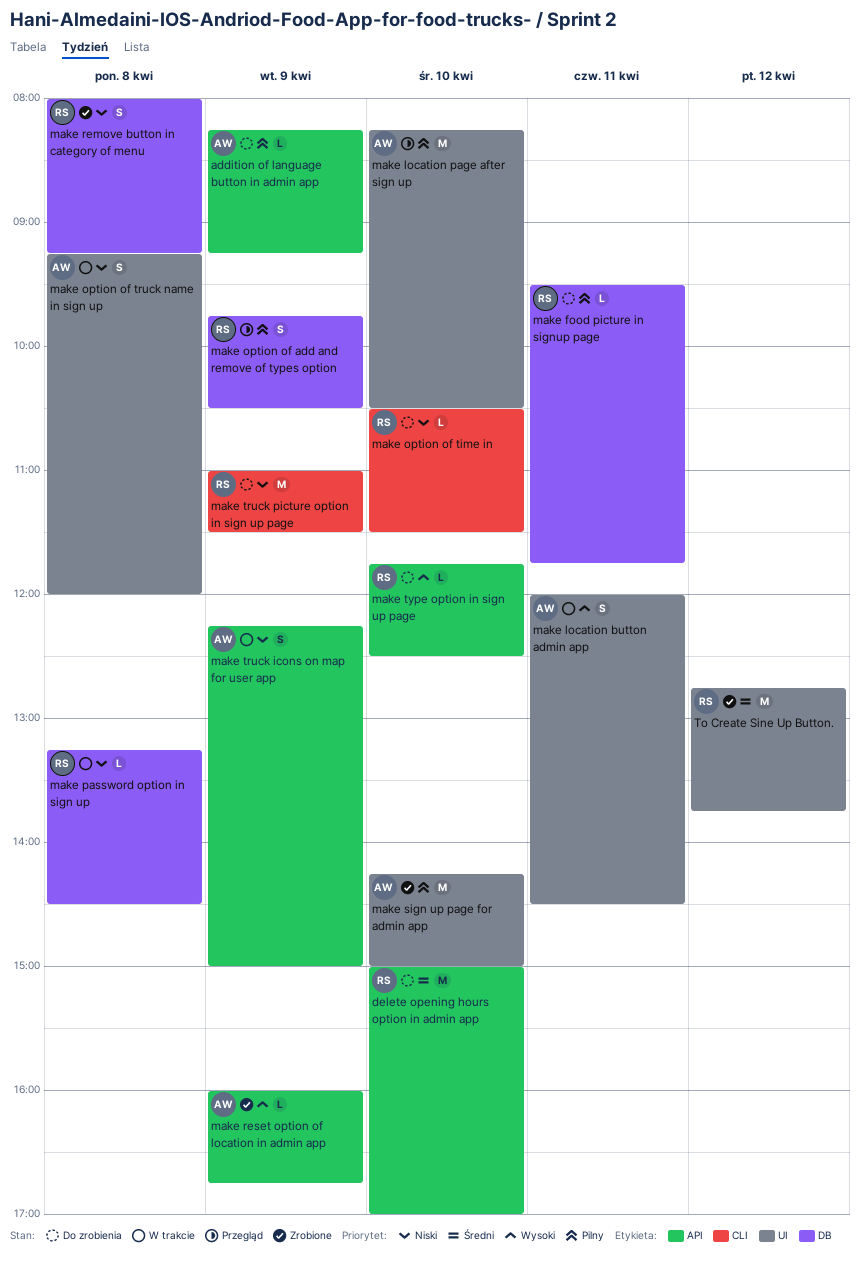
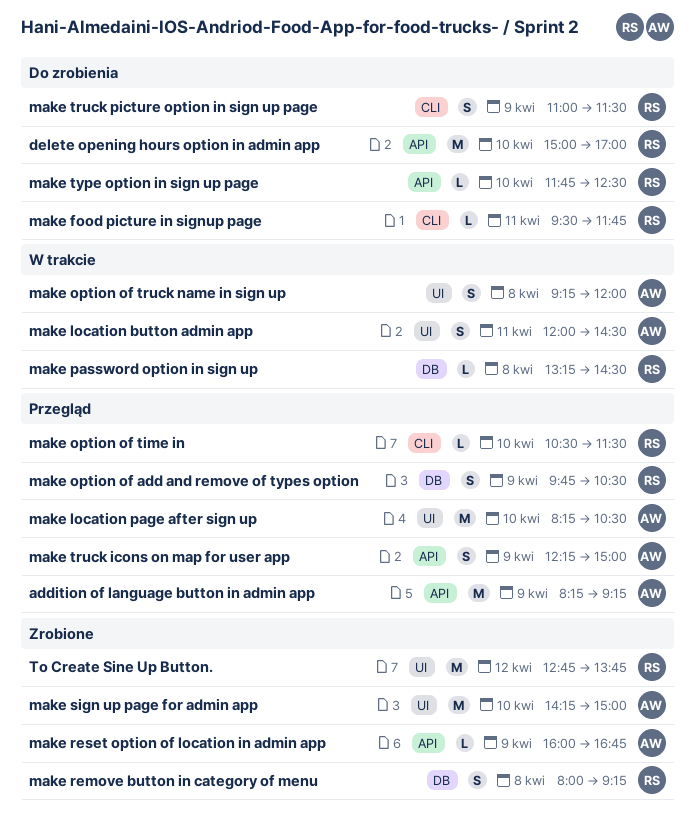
addition of language button in admin app, status: Do zrobienia -> Przegląd
addition of language button in admin app, estimate: L -> M
make food picture in signup page, label: DB -> CLI
make option of time in, status: Do zrobienia -> Przegląd
make truck icons on map for user app, status: W trakcie -> Przegląd
make truck picture option in sign up page, estimate: M -> S

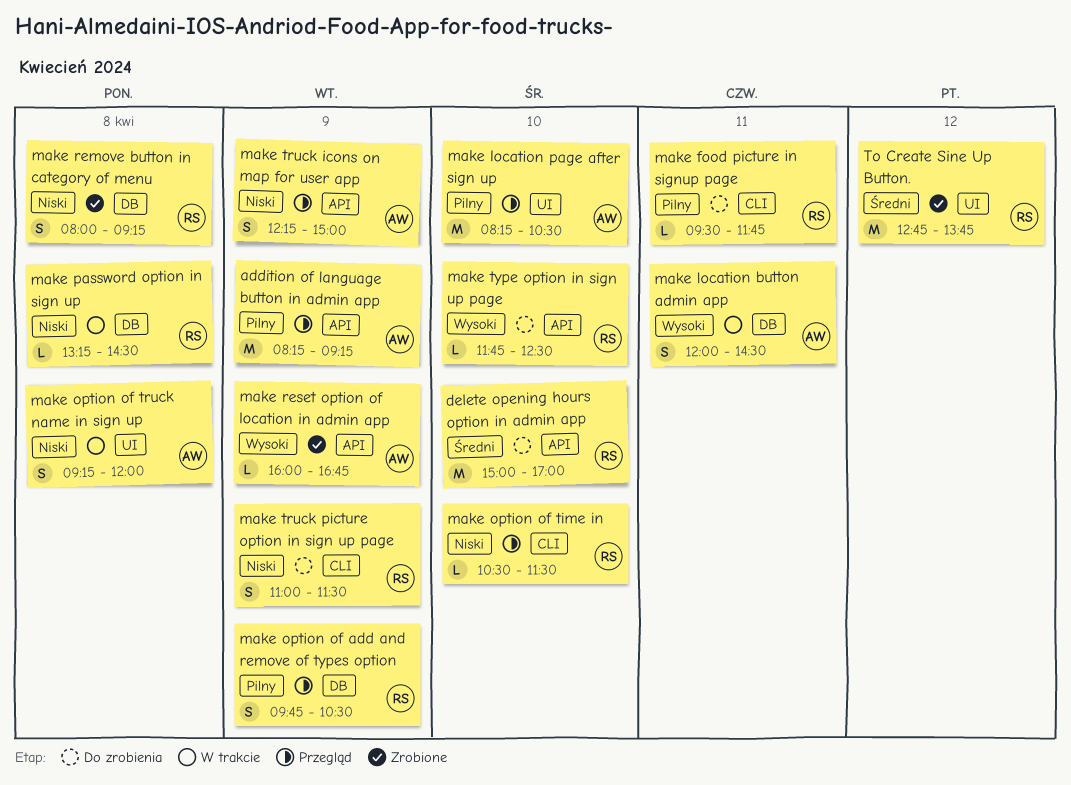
make location button admin app, label: UI -> DB
make sign up page for admin app: present -> none

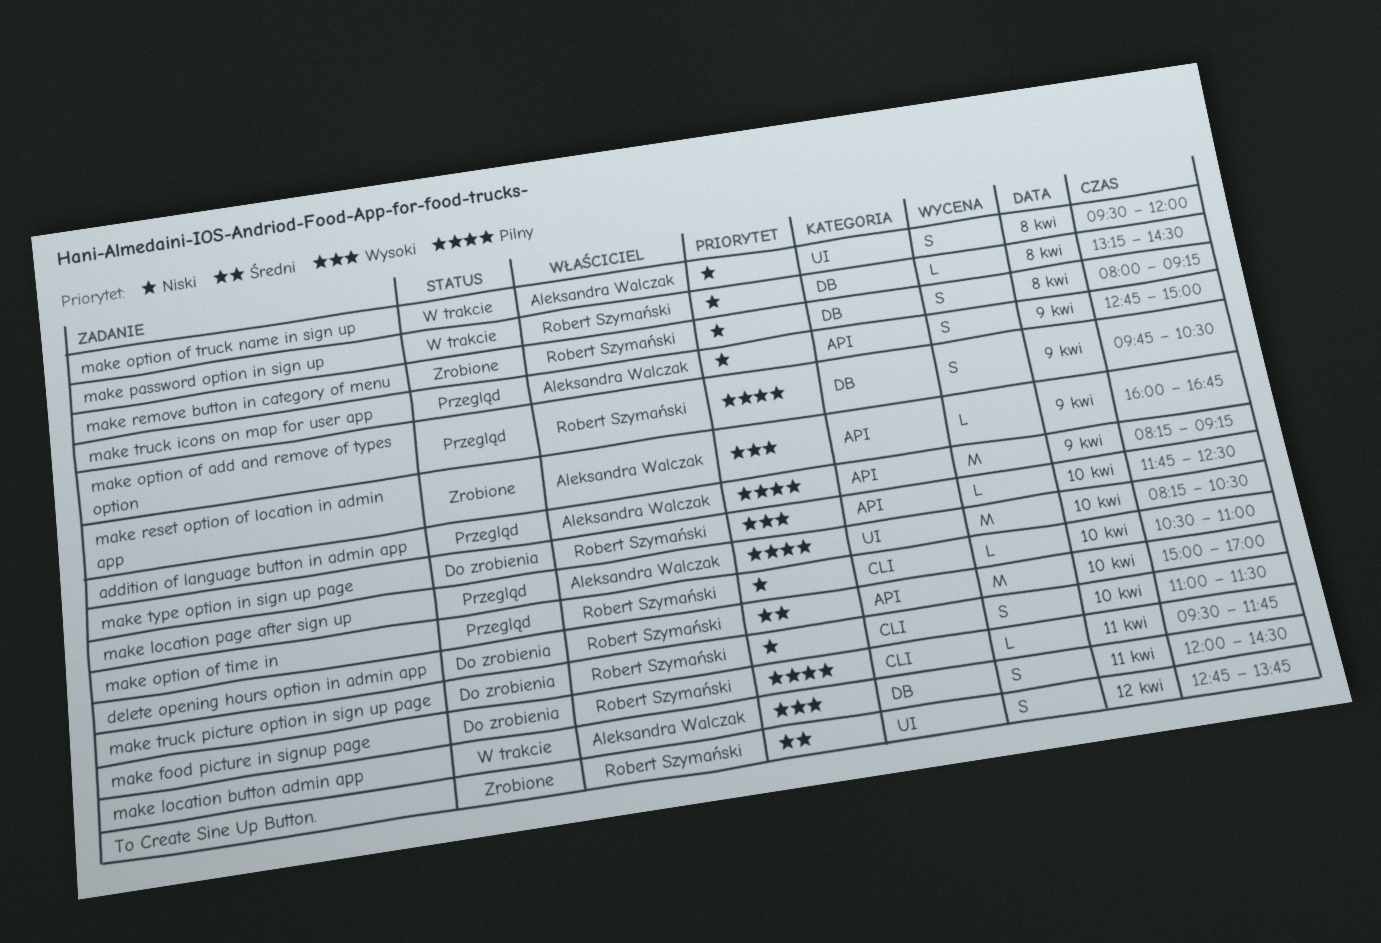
make option of time in, ends: 11:30 -> 11:00
make option of truck name in sign up, begins: 09:15 -> 09:30
make truck icons on map for user app, begins: 12:15 -> 12:45
make truck picture option in sign up page, day: Apr 9 -> Apr 10
To Create Sine Up Button., estimate: M -> S

